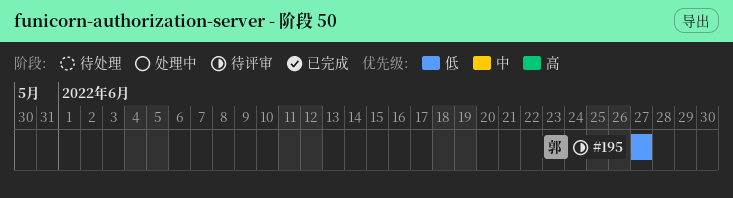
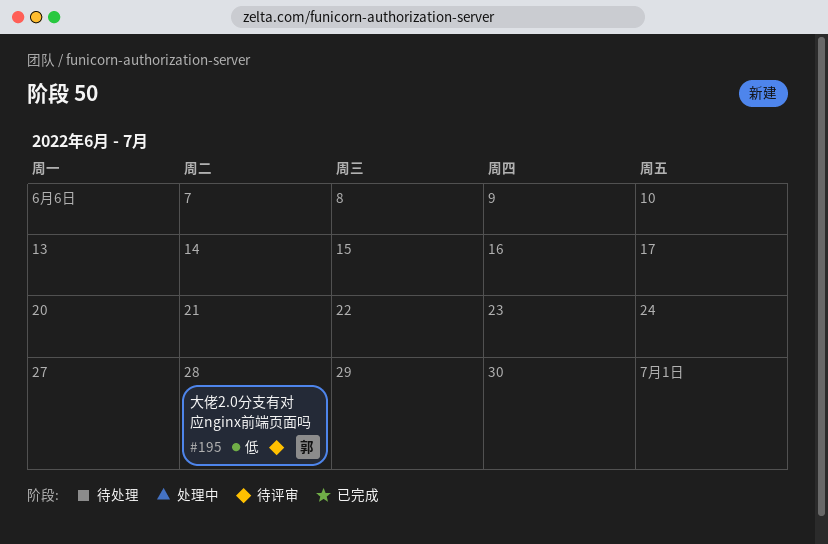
#195, due: Jun 27 -> Jun 28

